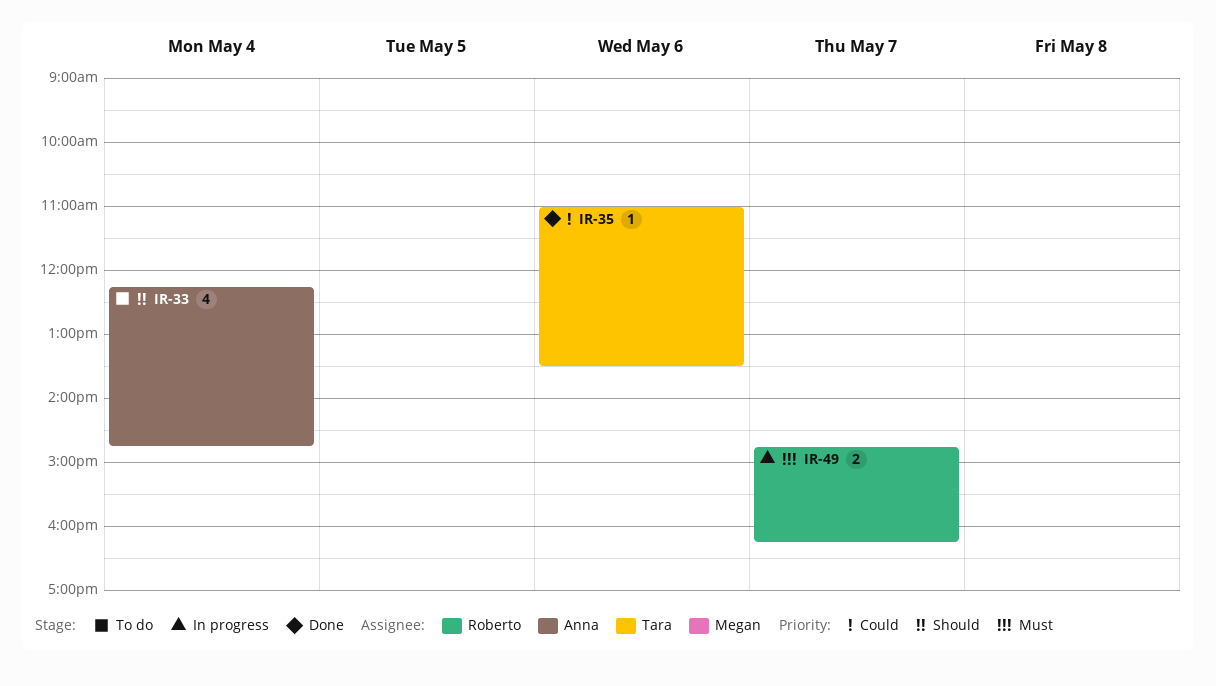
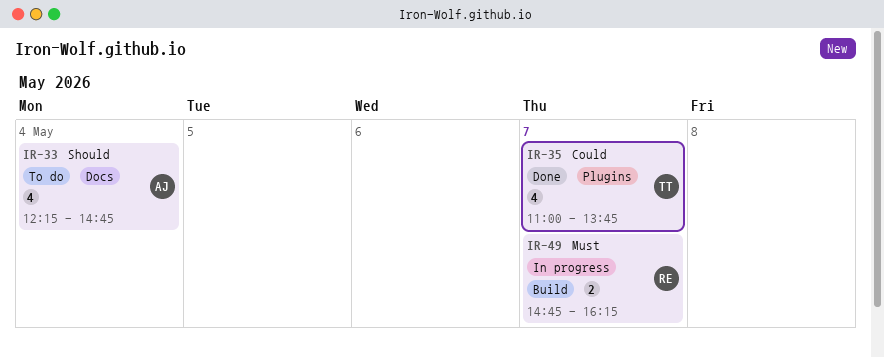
IR-35, estimate: 1 -> 4
IR-35, day: May 6 -> May 7
IR-35, ends: 13:30 -> 13:45

